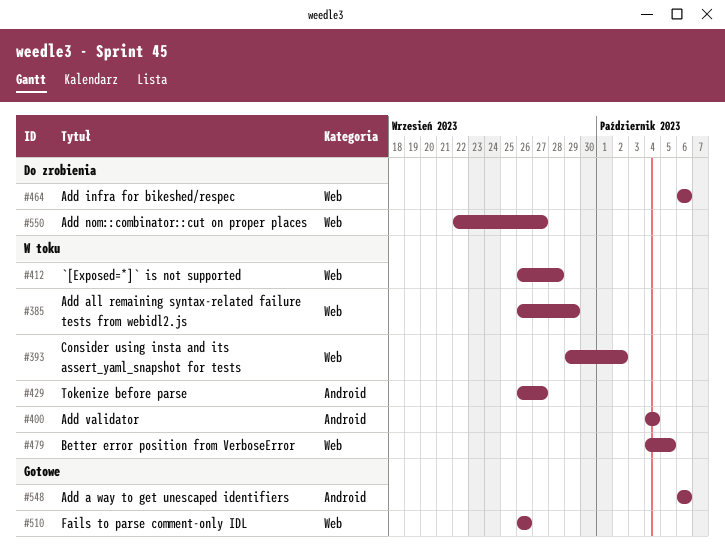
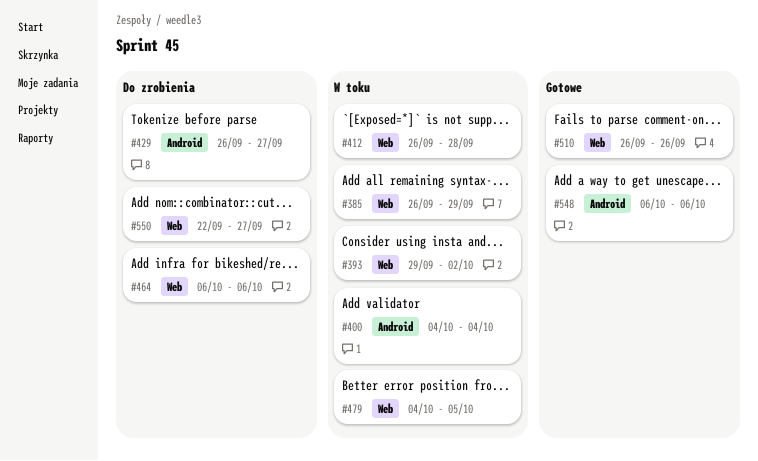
#429, status: W toku -> Do zrobienia

